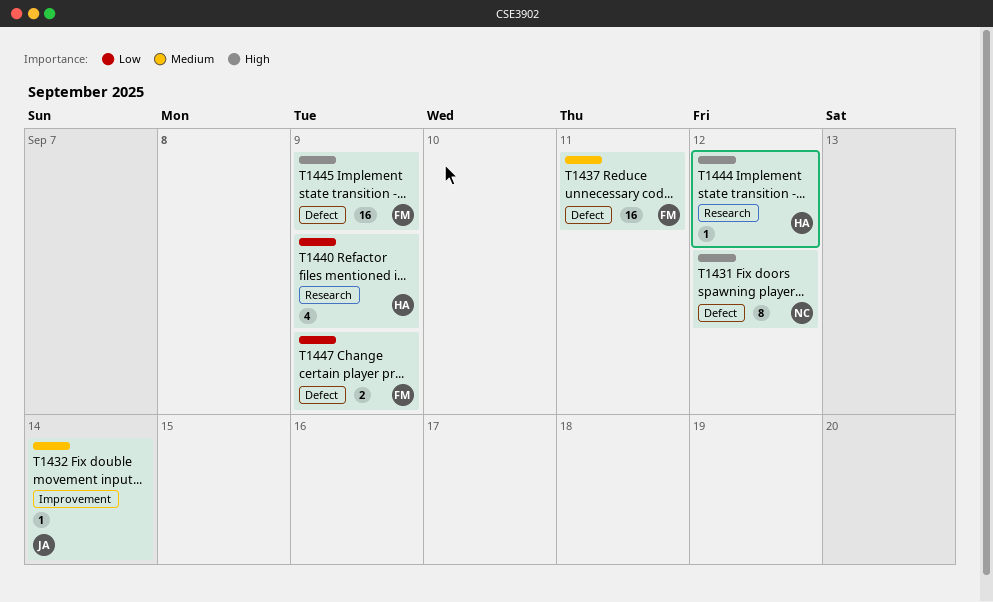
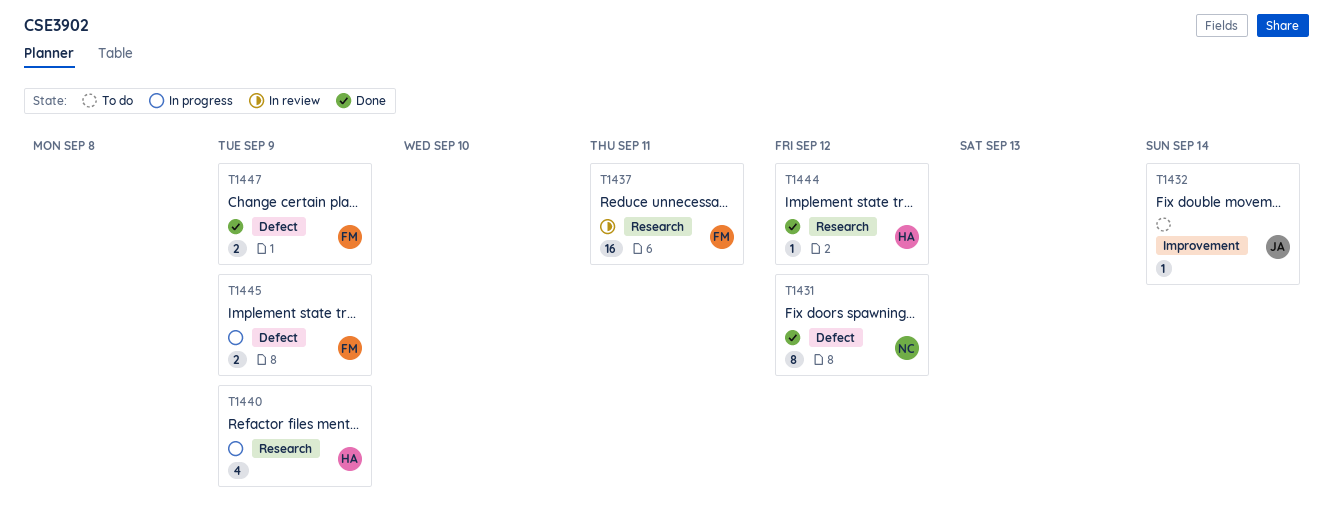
T1437, label: Defect -> Research
T1445, estimate: 16 -> 2

